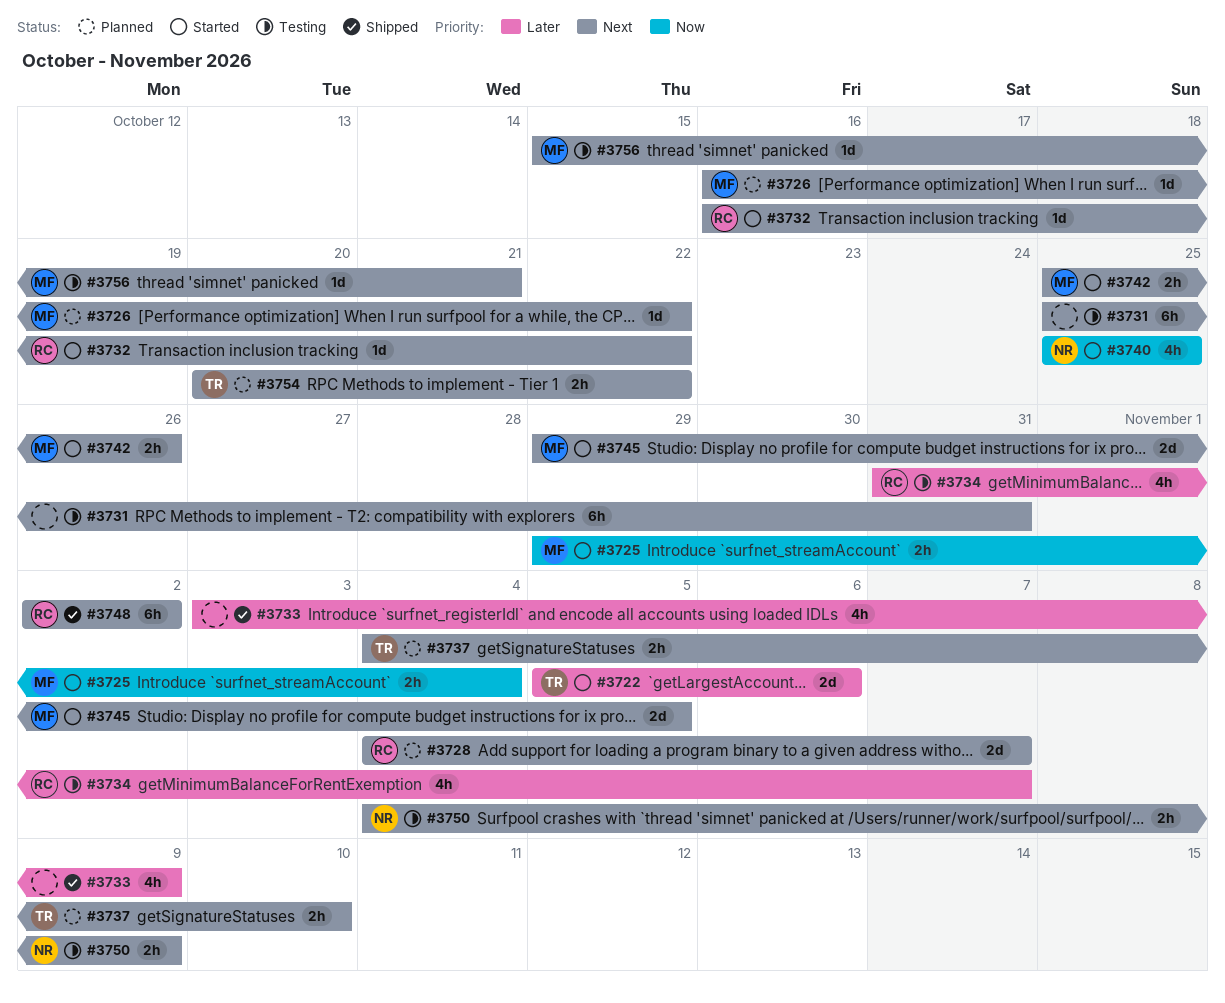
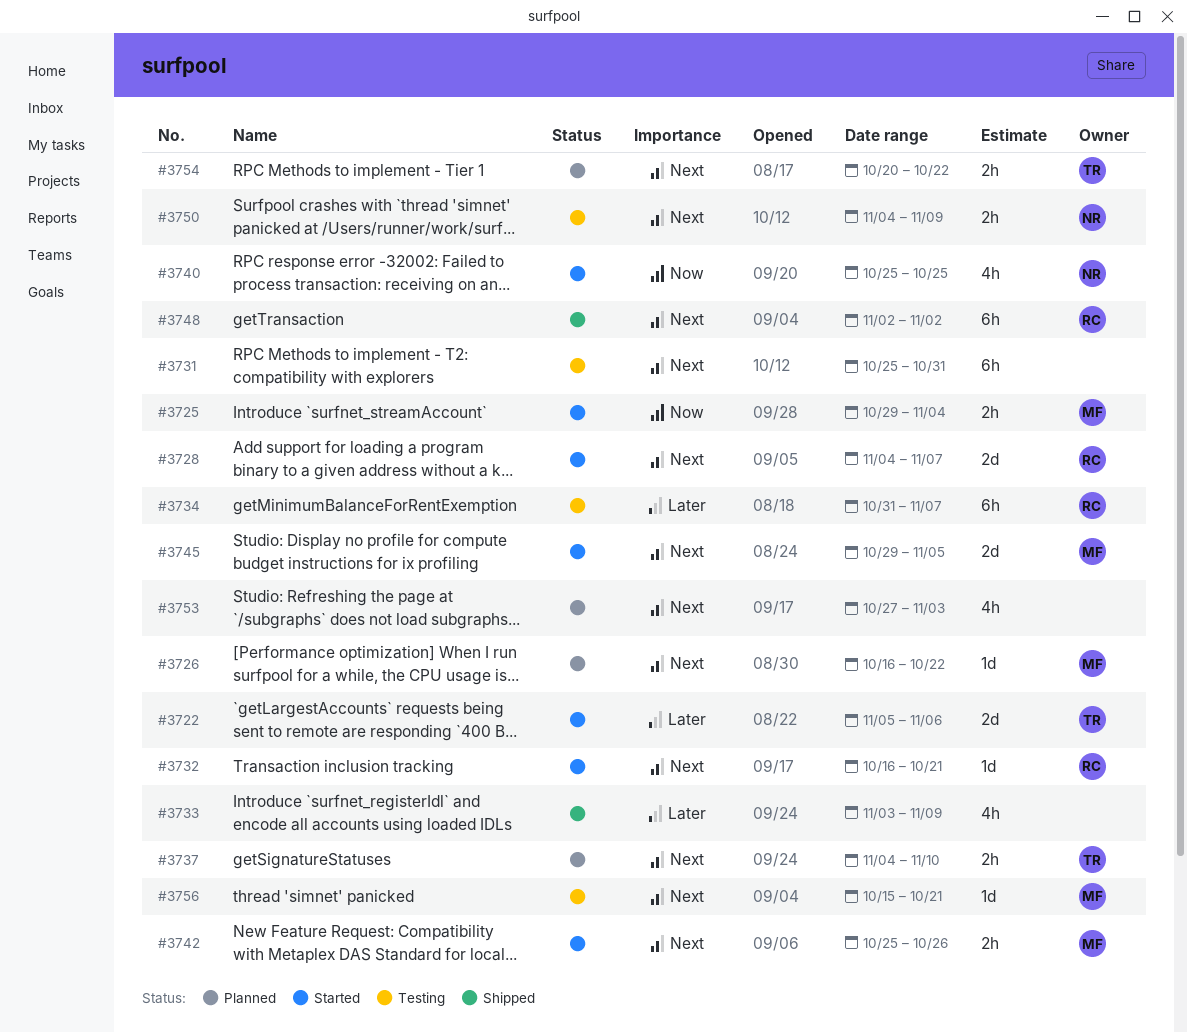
#3728, status: Planned -> Started
#3732, due: Oct 22 -> Oct 21
#3734, estimate: 4h -> 6h
#3753: none -> present

